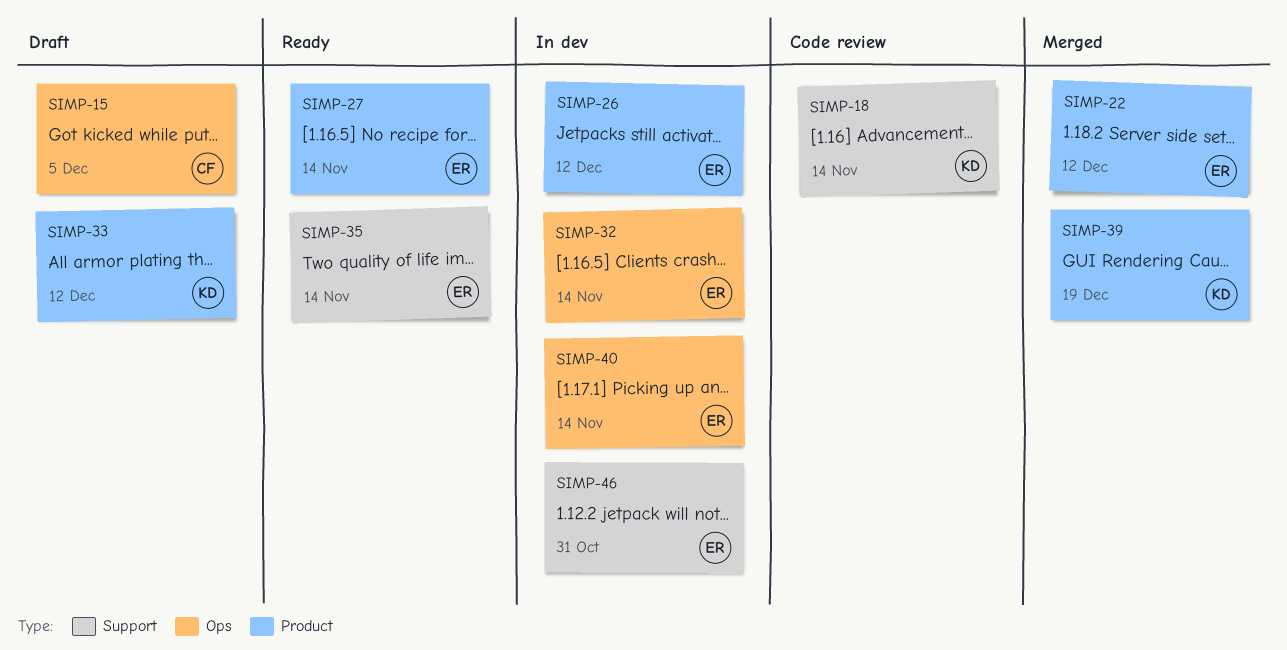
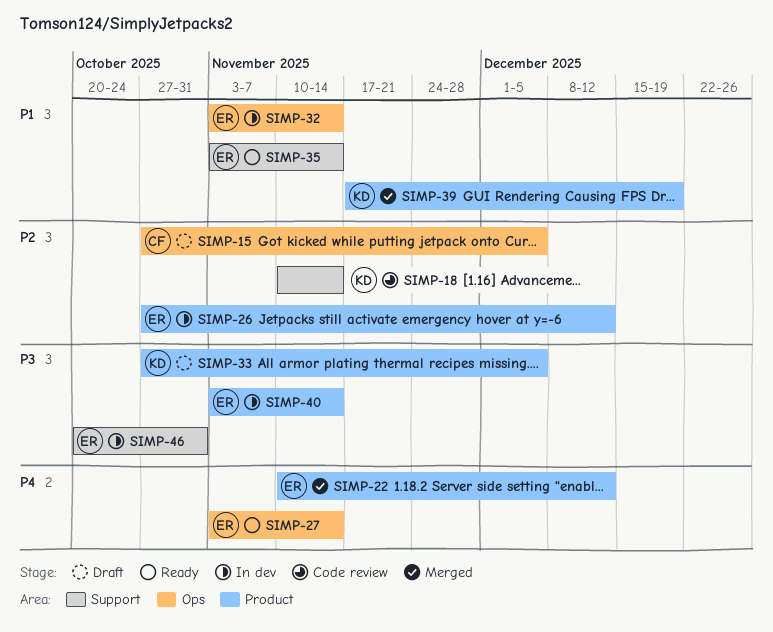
SIMP-27, label: Product -> Ops
SIMP-33, due: Dec 12 -> Dec 5
SIMP-40, label: Ops -> Product

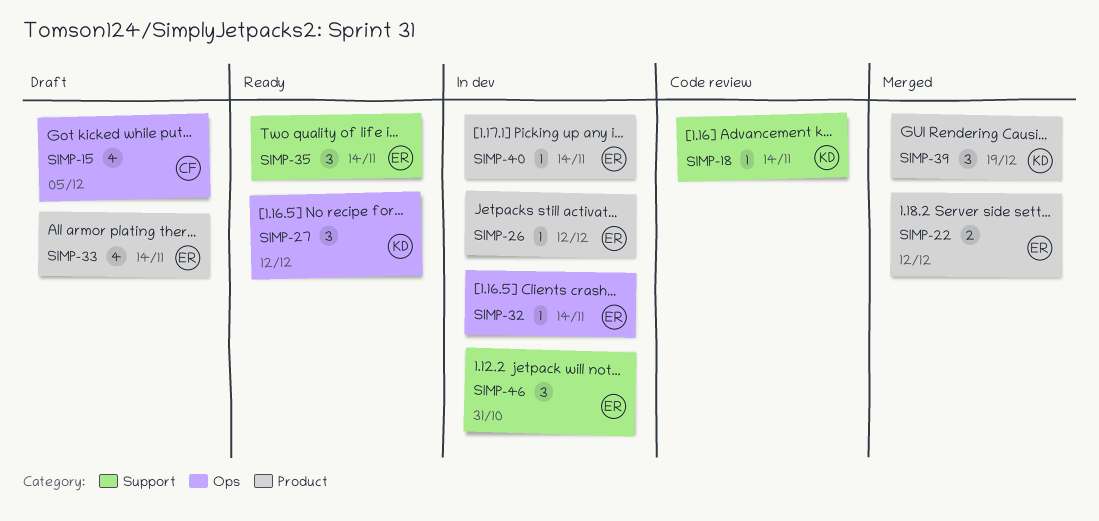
SIMP-27, owner: ER -> KD
SIMP-27, due: Nov 14 -> Dec 12
SIMP-33, owner: KD -> ER
SIMP-33, due: Dec 5 -> Nov 14

